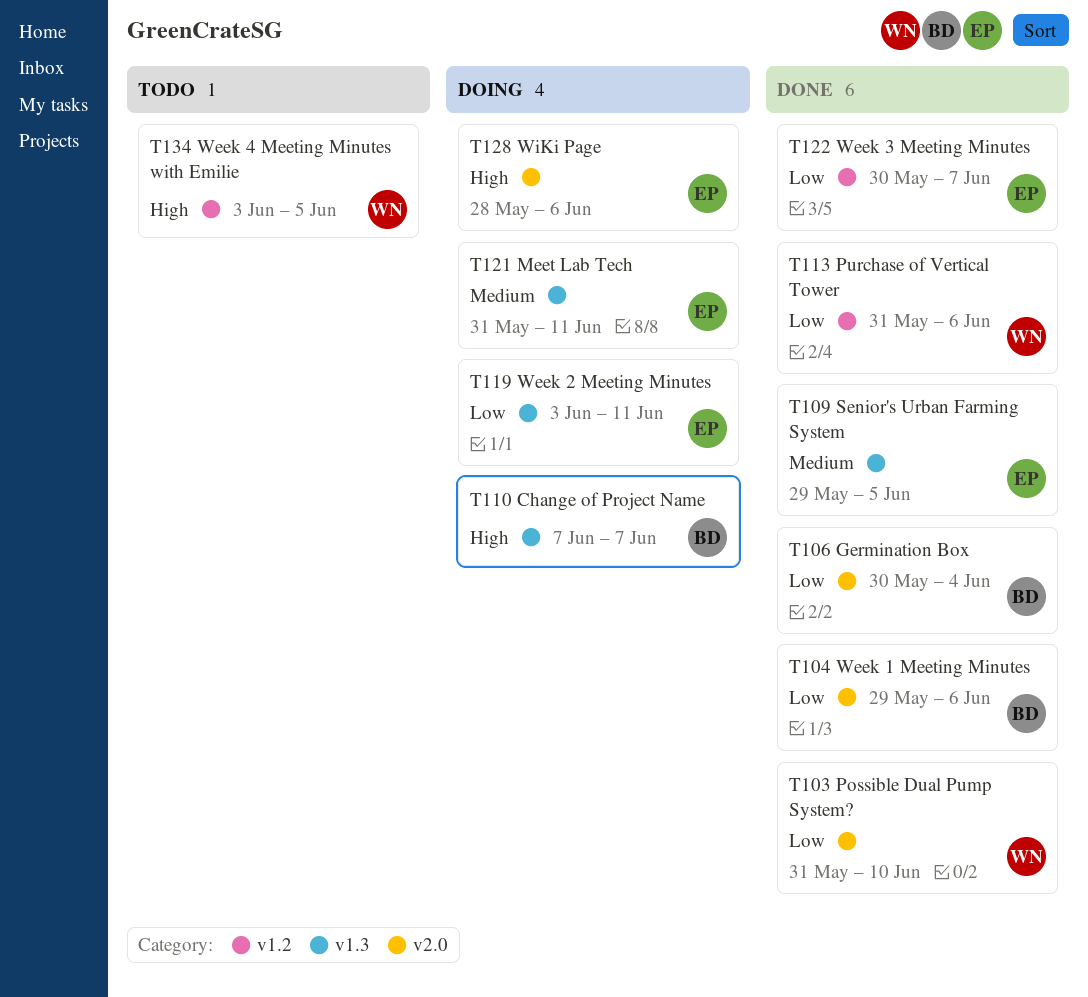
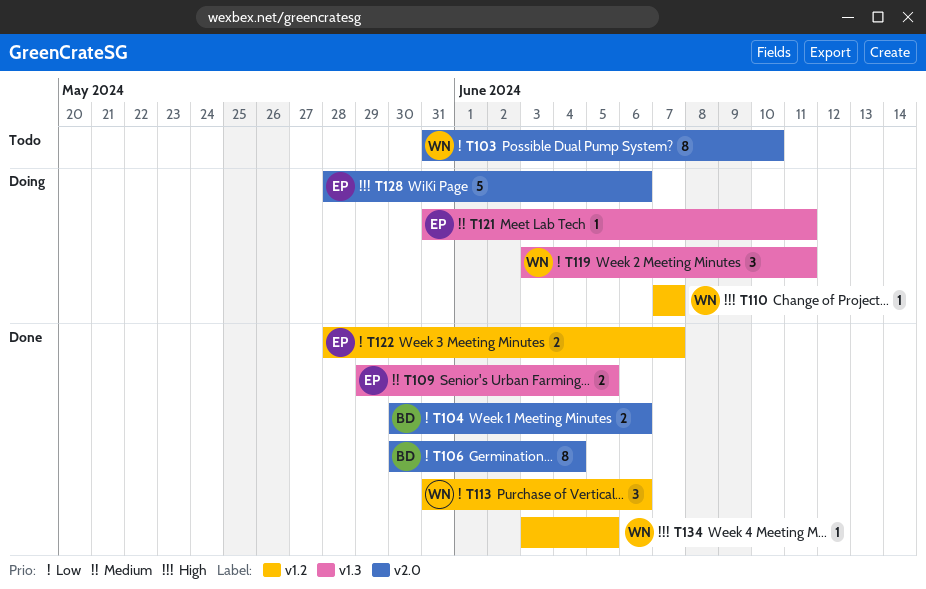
T103, status: Done -> Todo
T104, start: May 29 -> May 30
T110, owner: BD -> WN
T110, label: v1.3 -> v1.2
T119, owner: EP -> WN
T122, start: May 30 -> May 28
T134, status: Todo -> Done

